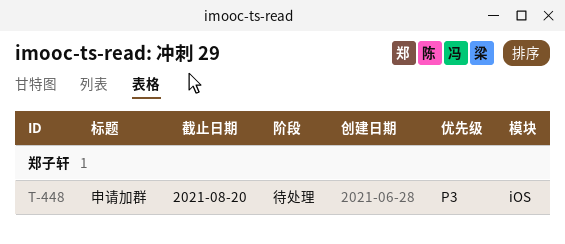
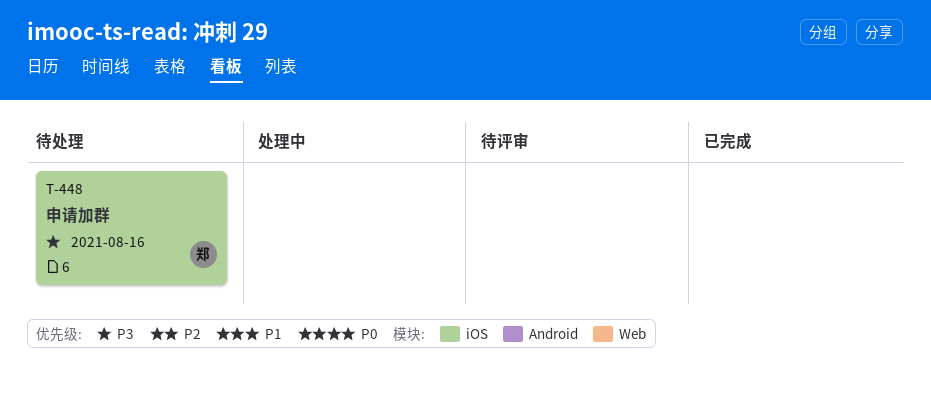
T-448, due: Aug 20 -> Aug 16

